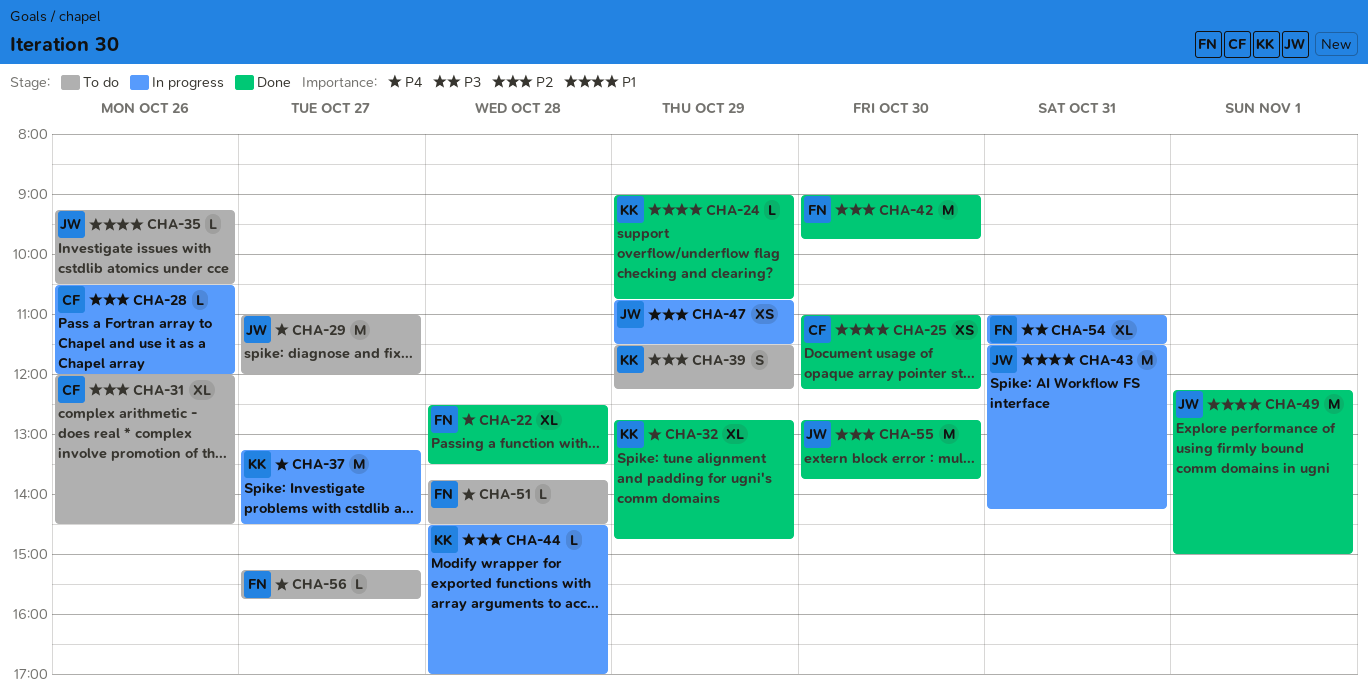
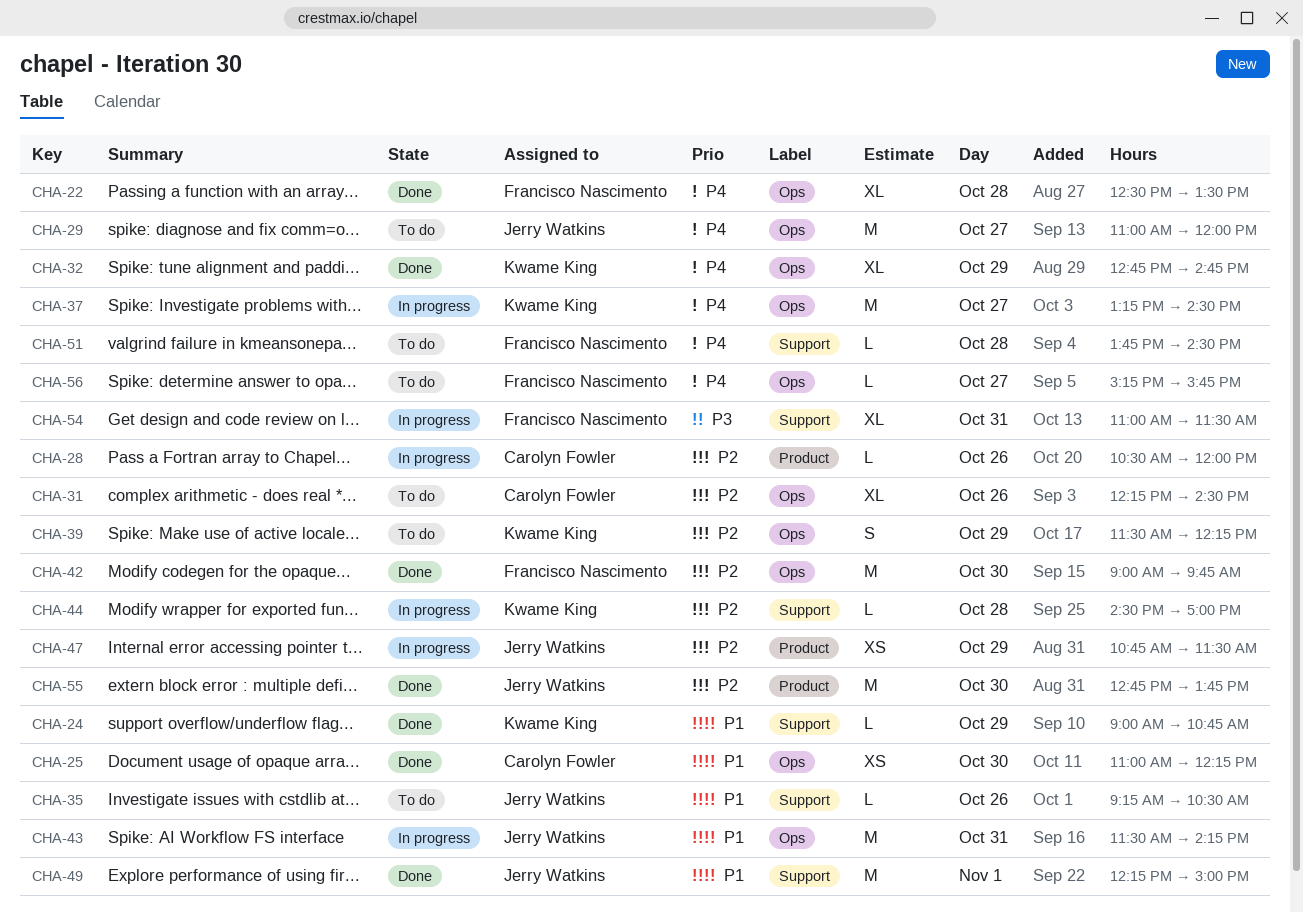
CHA-31, begins: 12:00 -> 12:15

